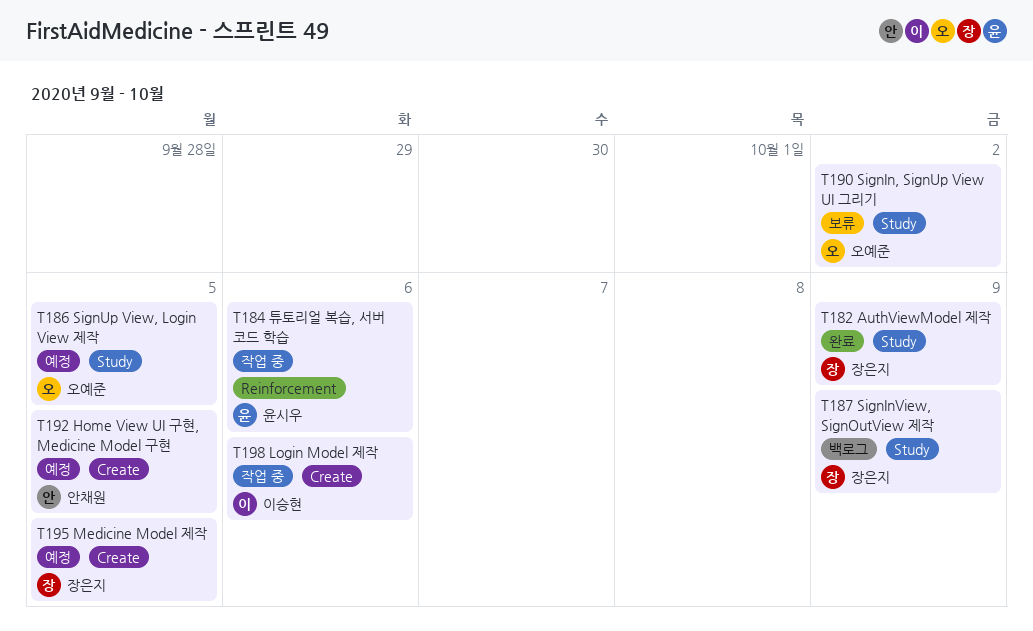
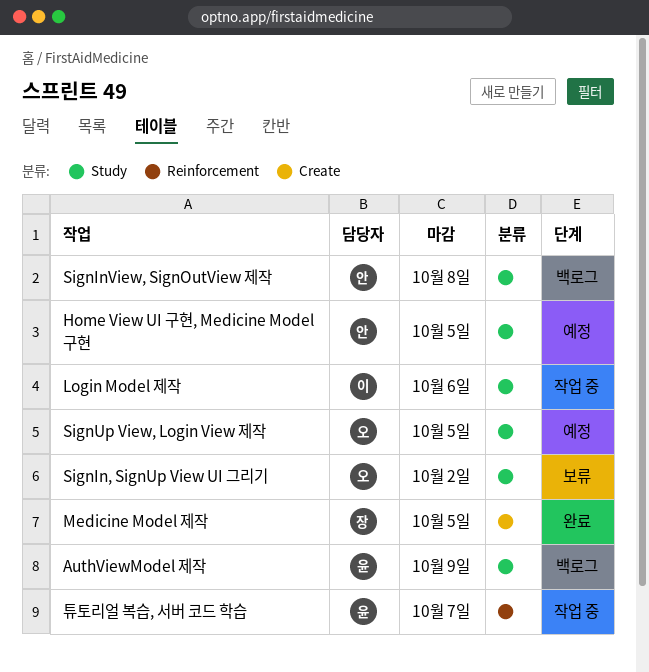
AuthViewModel 제작, status: 완료 -> 백로그
AuthViewModel 제작, owner: 장은지 -> 윤시우
Home View UI 구현, Medicine Model 구현, label: Create -> Study
Login Model 제작, label: Create -> Study
Medicine Model 제작, status: 예정 -> 완료
SignInView, SignOutView 제작, owner: 장은지 -> 안채원
SignInView, SignOutView 제작, due: Oct 9 -> Oct 8
튜토리얼 복습, 서버 코드 학습, due: Oct 6 -> Oct 7

